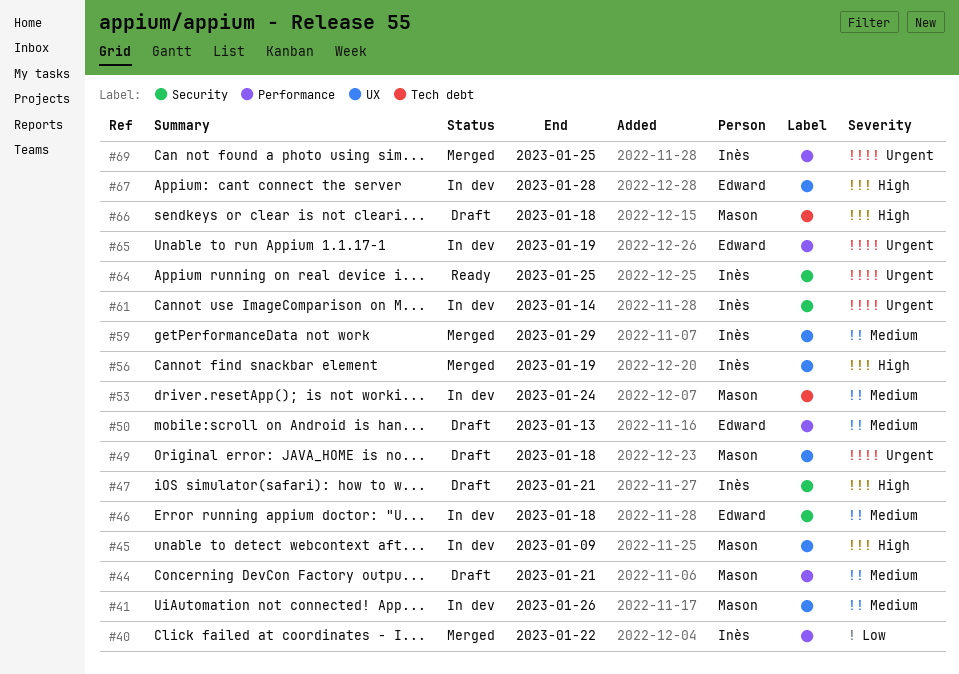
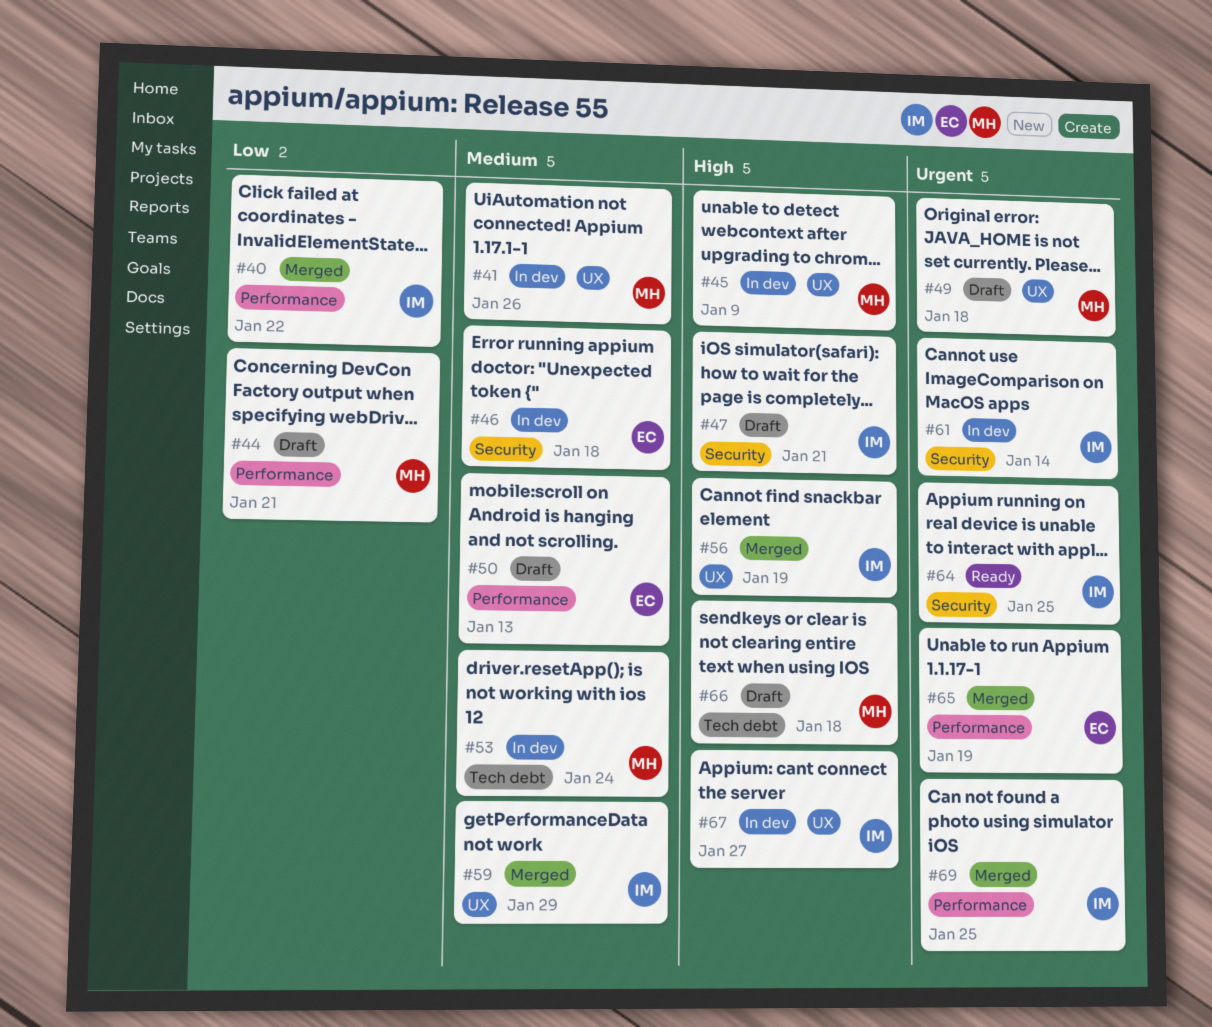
#44, priority: Medium -> Low
#65, status: In dev -> Merged
#67, owner: Edward -> Inès
#67, due: Jan 28 -> Jan 27

